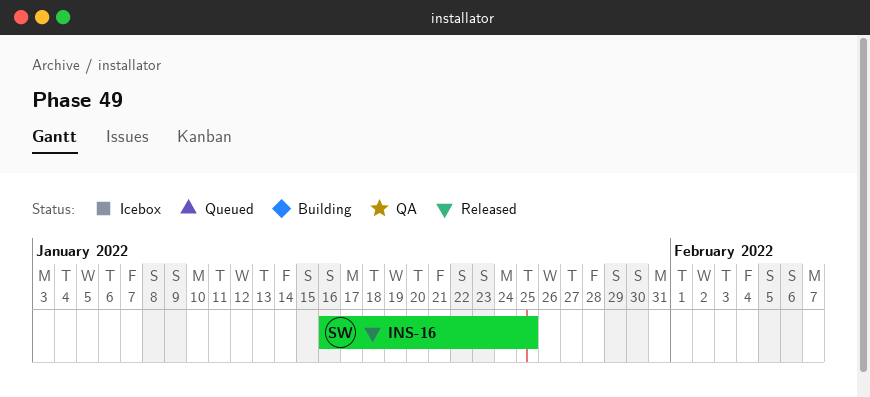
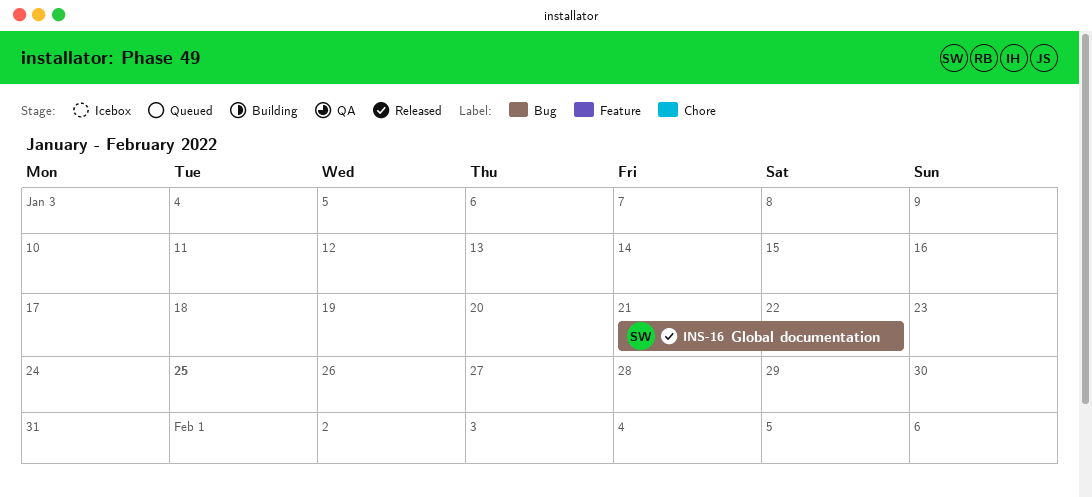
INS-16, start: Jan 16 -> Jan 21
INS-16, due: Jan 25 -> Jan 22

